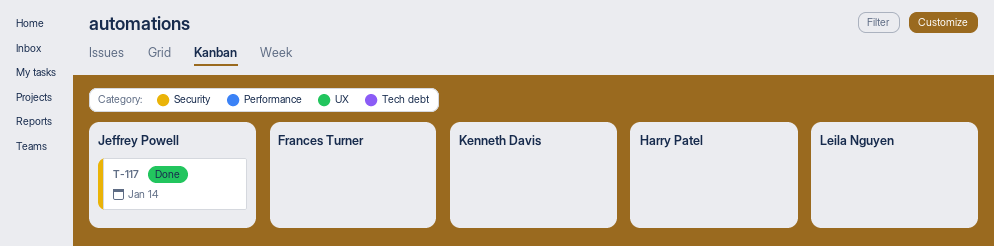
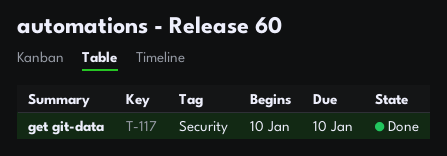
T-117, due: Jan 14 -> Jan 10

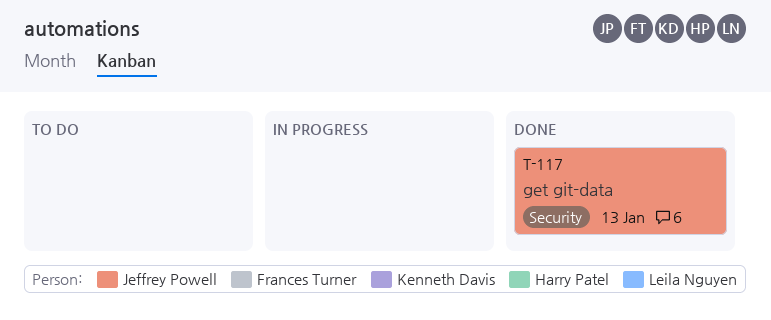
T-117, due: Jan 10 -> Jan 13

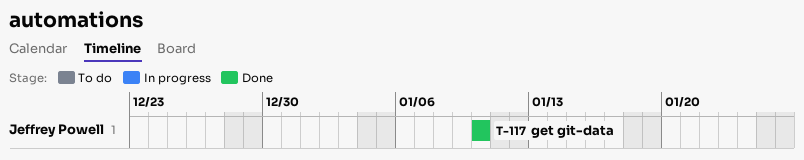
T-117, due: Jan 13 -> Jan 10

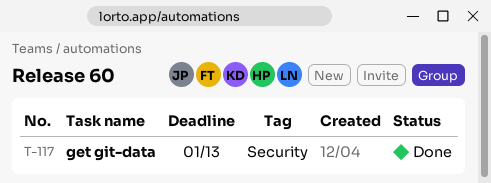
T-117, due: Jan 10 -> Jan 13

